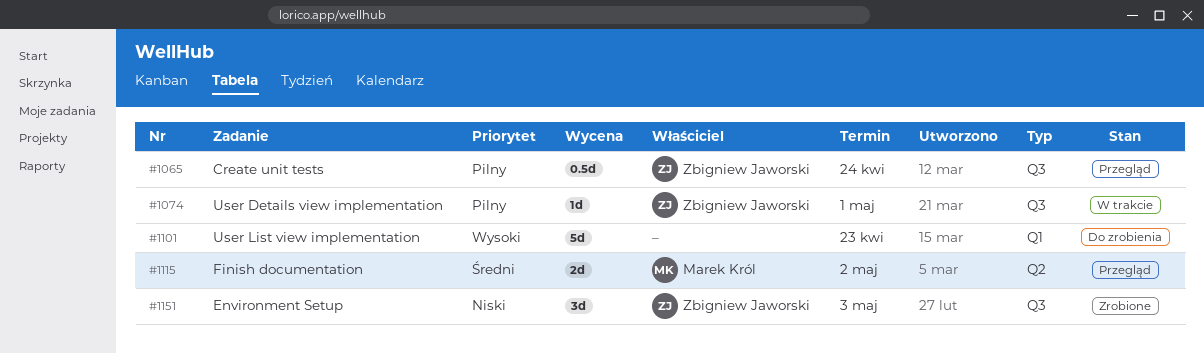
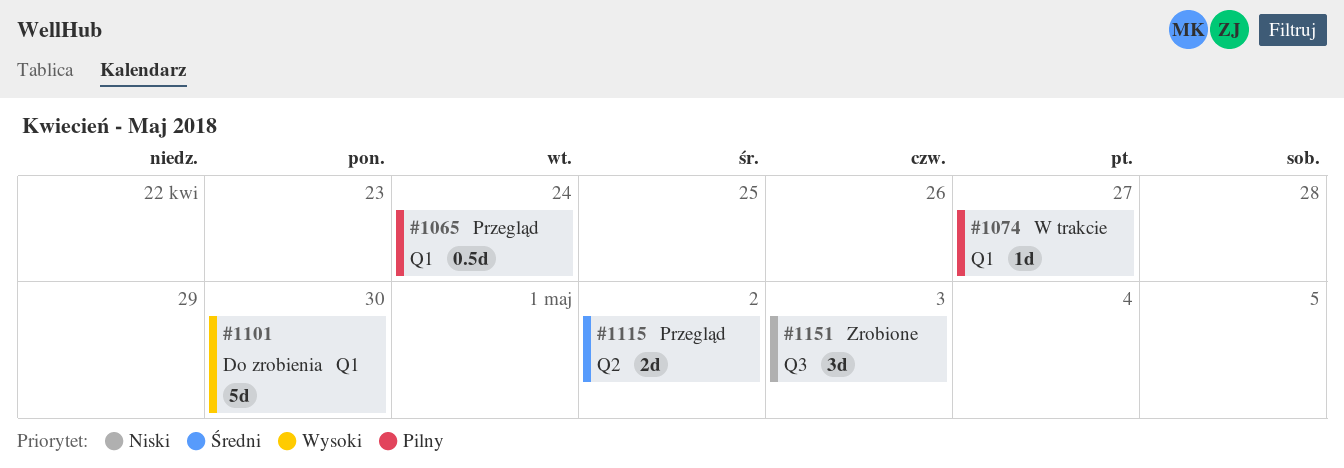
#1065, label: Q3 -> Q1
#1074, label: Q3 -> Q1
#1074, due: May 1 -> Apr 27
#1101, due: Apr 23 -> Apr 30

